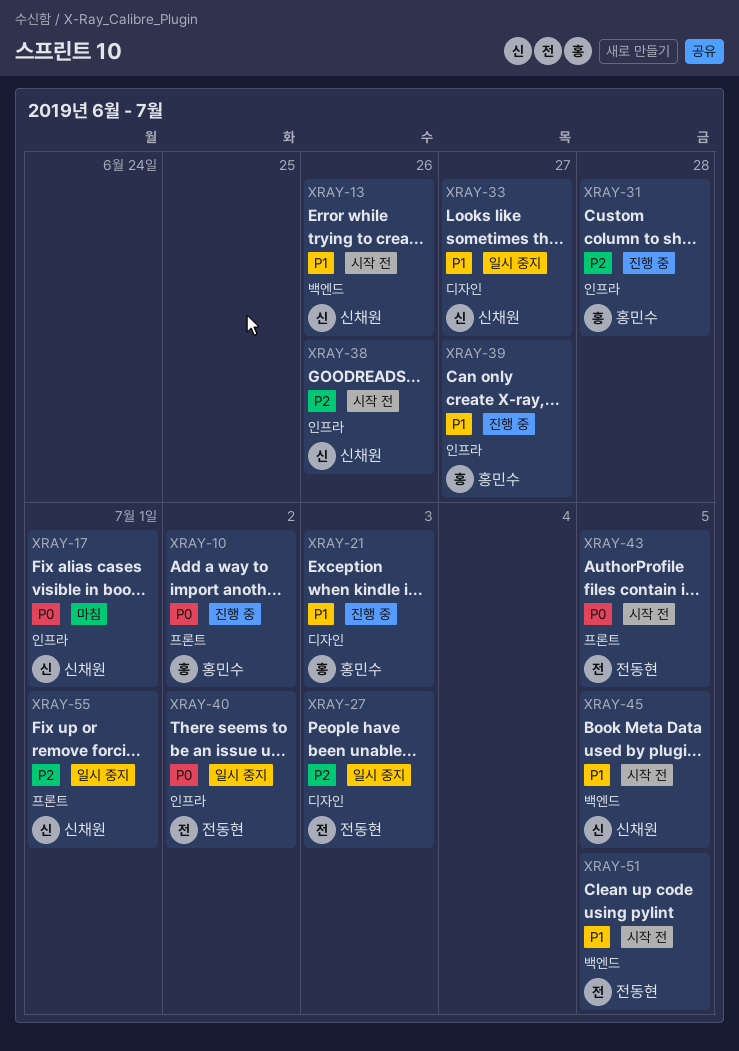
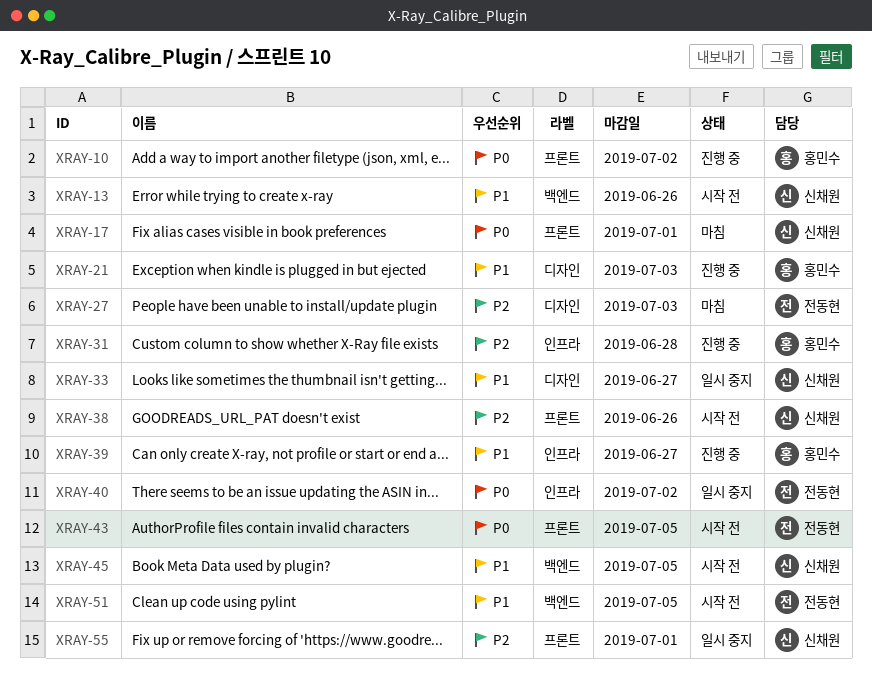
XRAY-17, label: 인프라 -> 프론트
XRAY-27, status: 일시 중지 -> 마침
XRAY-38, label: 인프라 -> 프론트

